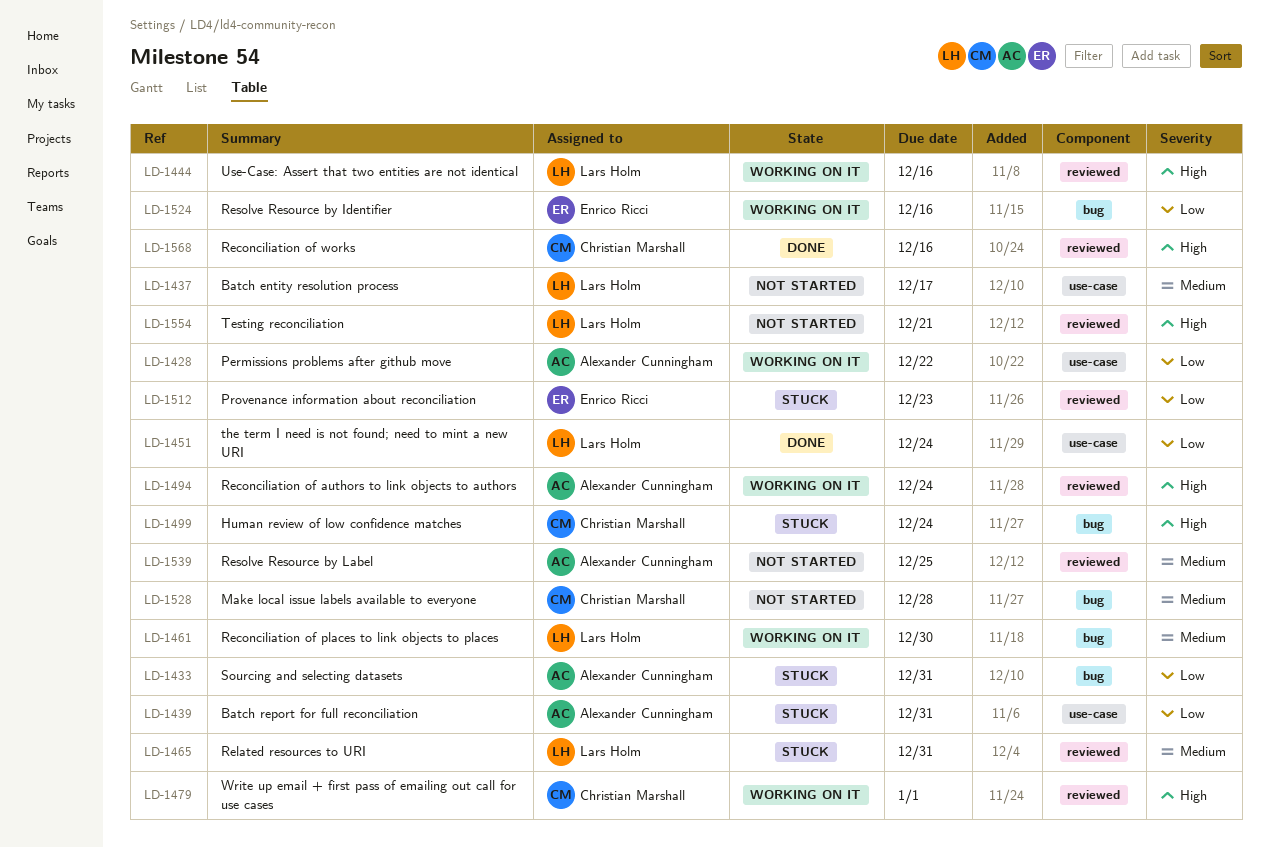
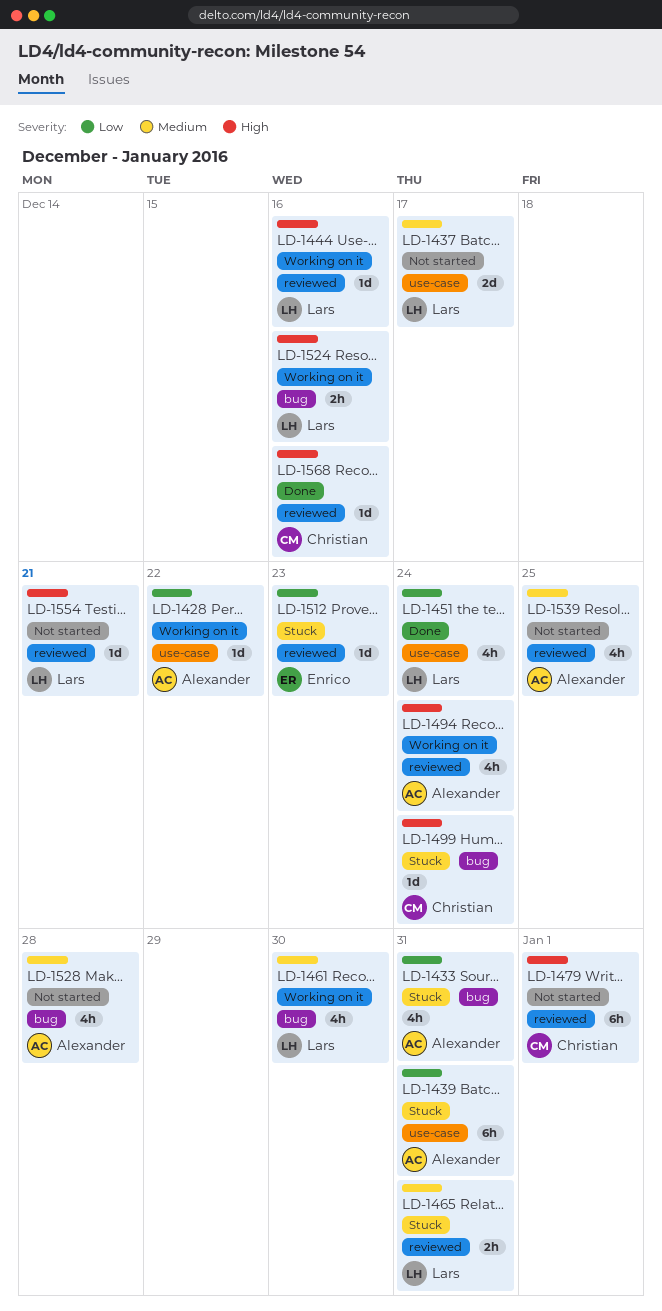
LD-1479, status: Working on it -> Not started
LD-1524, owner: Enrico Ricci -> Lars Holm
LD-1524, priority: Low -> High
LD-1528, owner: Christian Marshall -> Alexander Cunningham

